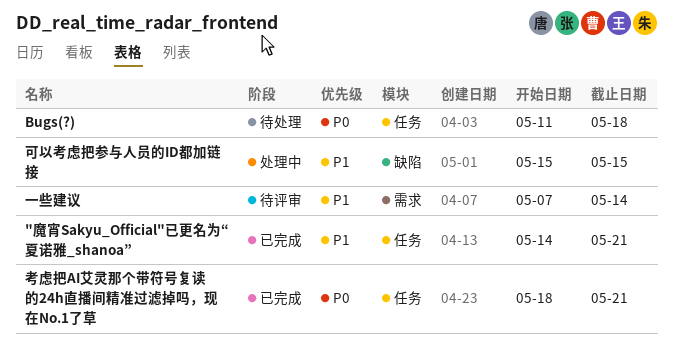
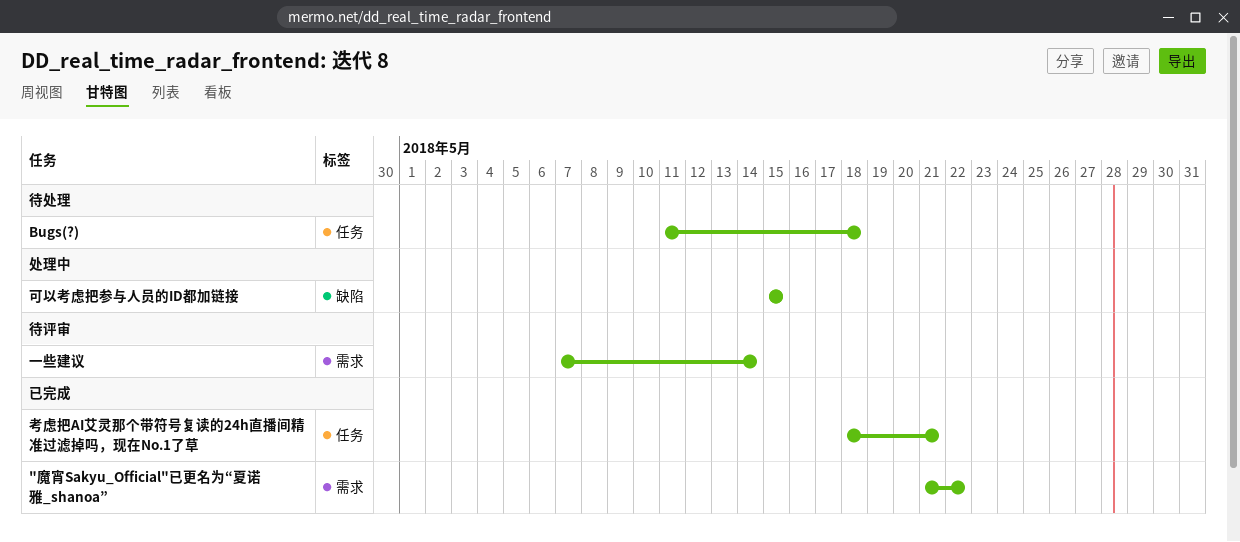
"魔宵Sakyu_Official"已更名为“夏诺雅_shanoa”, label: 任务 -> 需求
"魔宵Sakyu_Official"已更名为“夏诺雅_shanoa”, start: May 14 -> May 21
"魔宵Sakyu_Official"已更名为“夏诺雅_shanoa”, due: May 21 -> May 22

